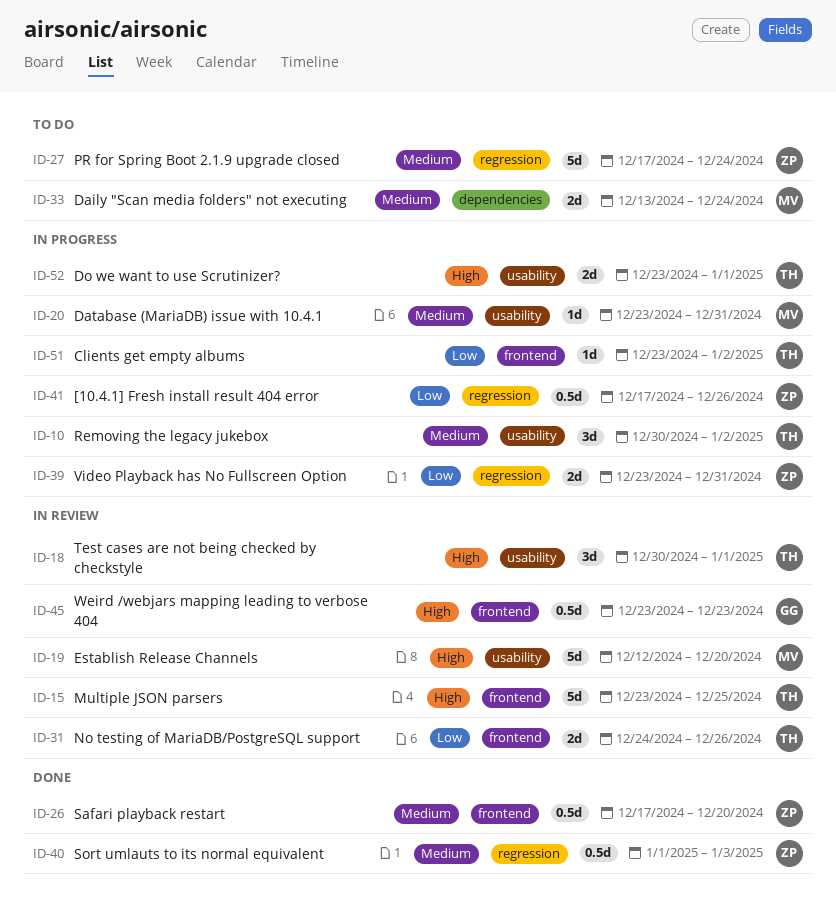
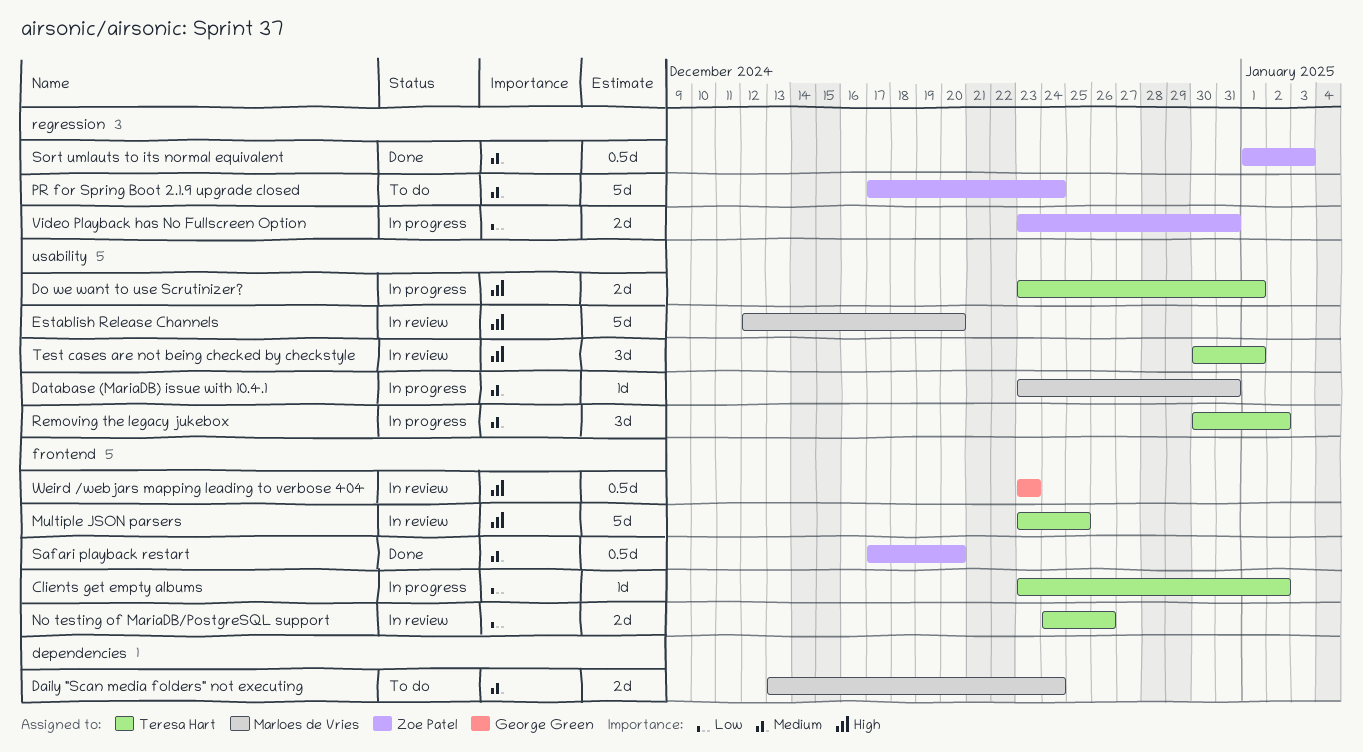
[10.4.1] Fresh install result 404 error: present -> none

